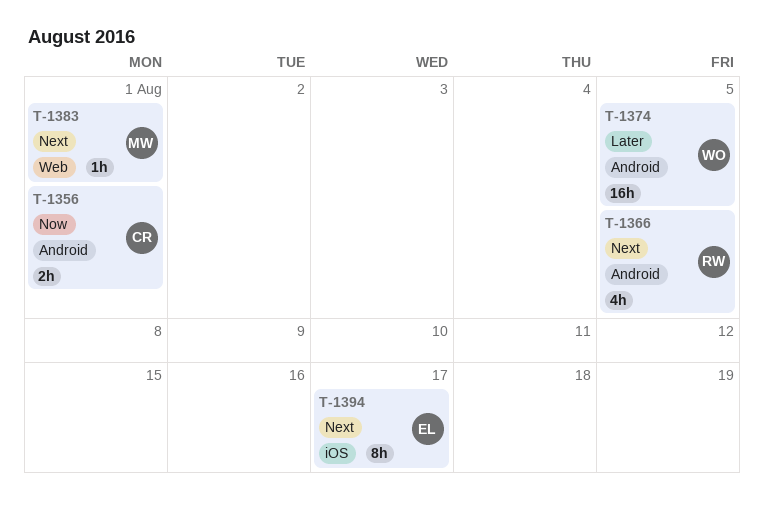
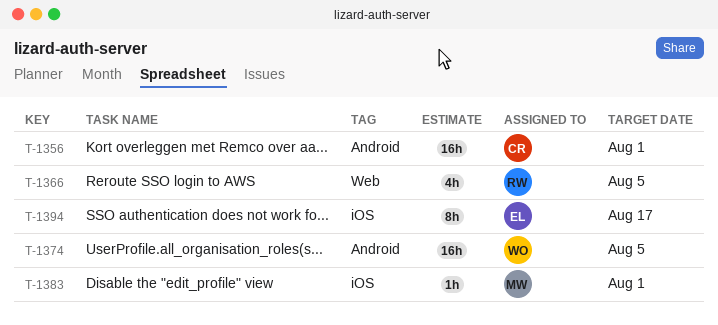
T-1356, estimate: 2h -> 16h
T-1366, label: Android -> Web
T-1383, label: Web -> iOS

